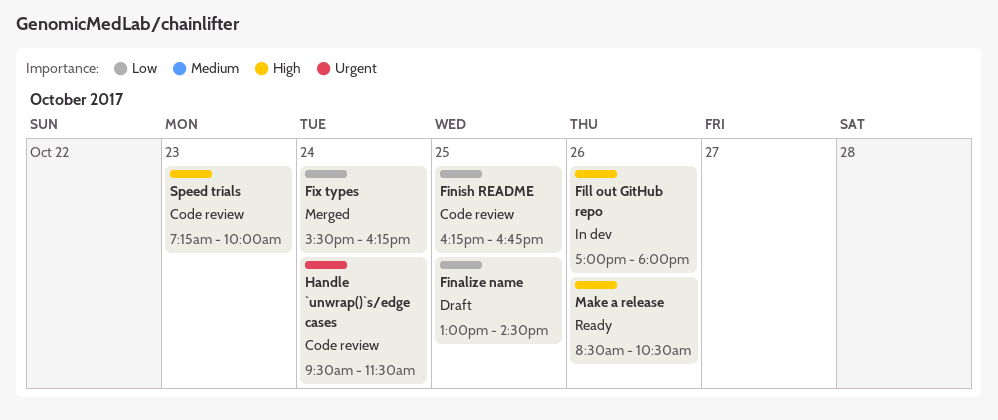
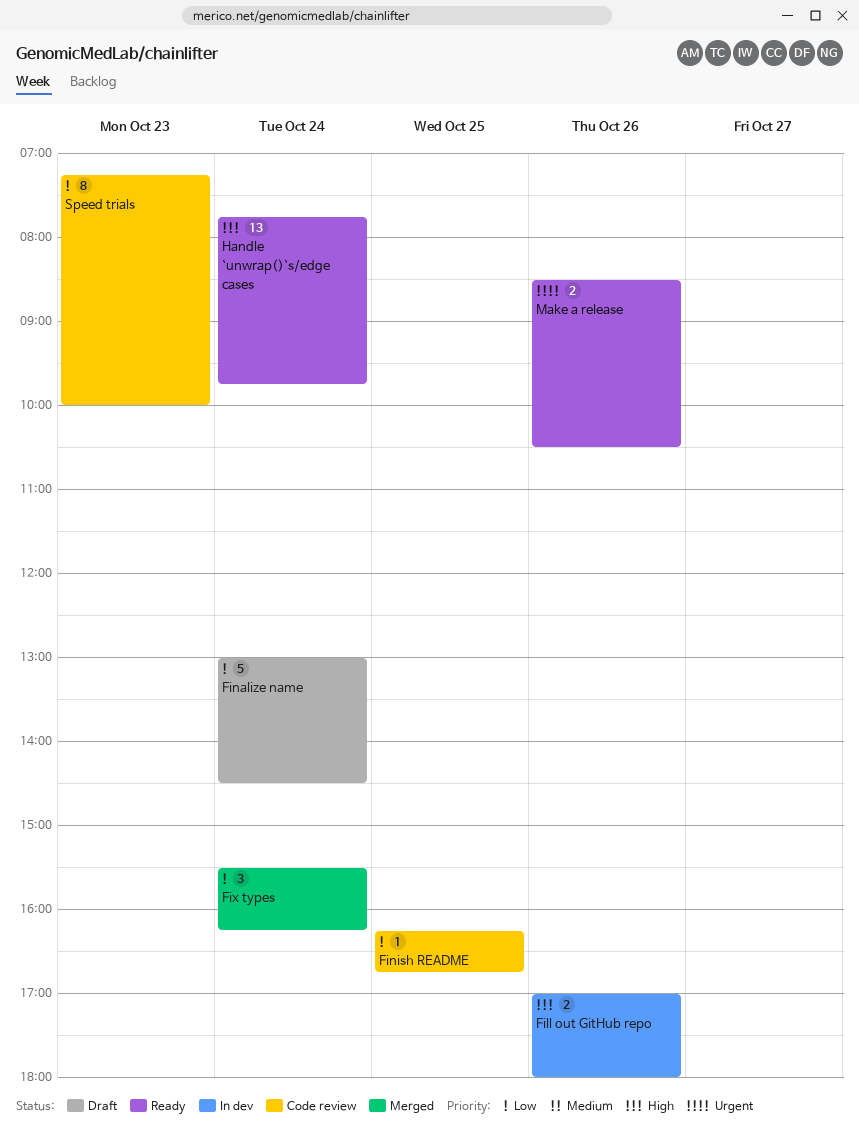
Finalize name, day: Oct 25 -> Oct 24
Handle `unwrap()`s/edge cases, status: Code review -> Ready
Handle `unwrap()`s/edge cases, priority: Urgent -> High
Handle `unwrap()`s/edge cases, begins: 09:30 -> 07:45
Handle `unwrap()`s/edge cases, ends: 11:30 -> 09:45
Make a release, priority: High -> Urgent
Speed trials, priority: High -> Low

